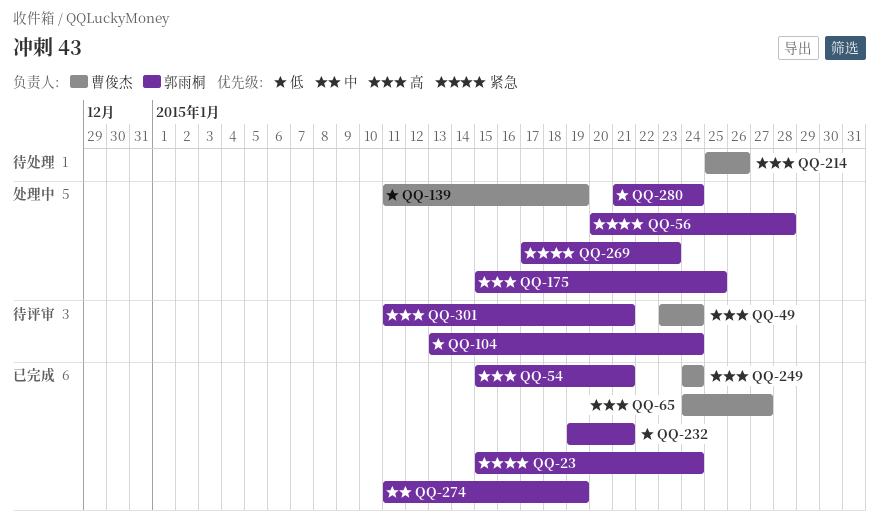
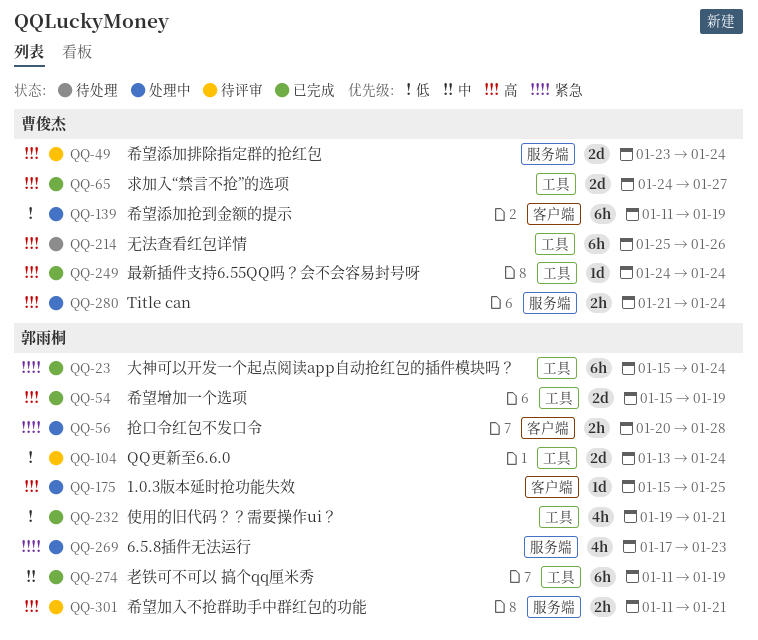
QQ-54, due: Jan 21 -> Jan 19
QQ-280, owner: 郭雨桐 -> 曹俊杰
QQ-280, priority: 低 -> 高

